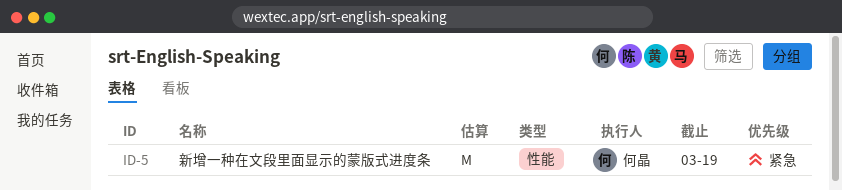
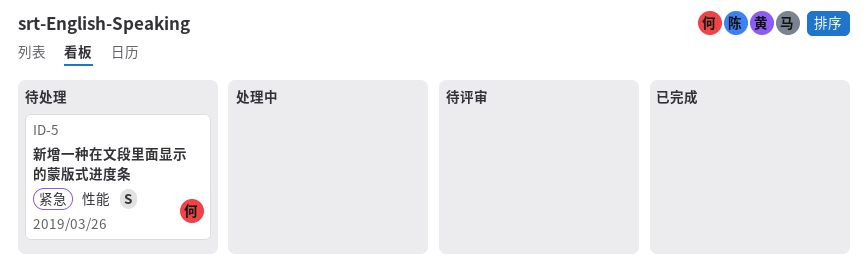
ID-5, estimate: M -> S
ID-5, due: Mar 19 -> Mar 26

